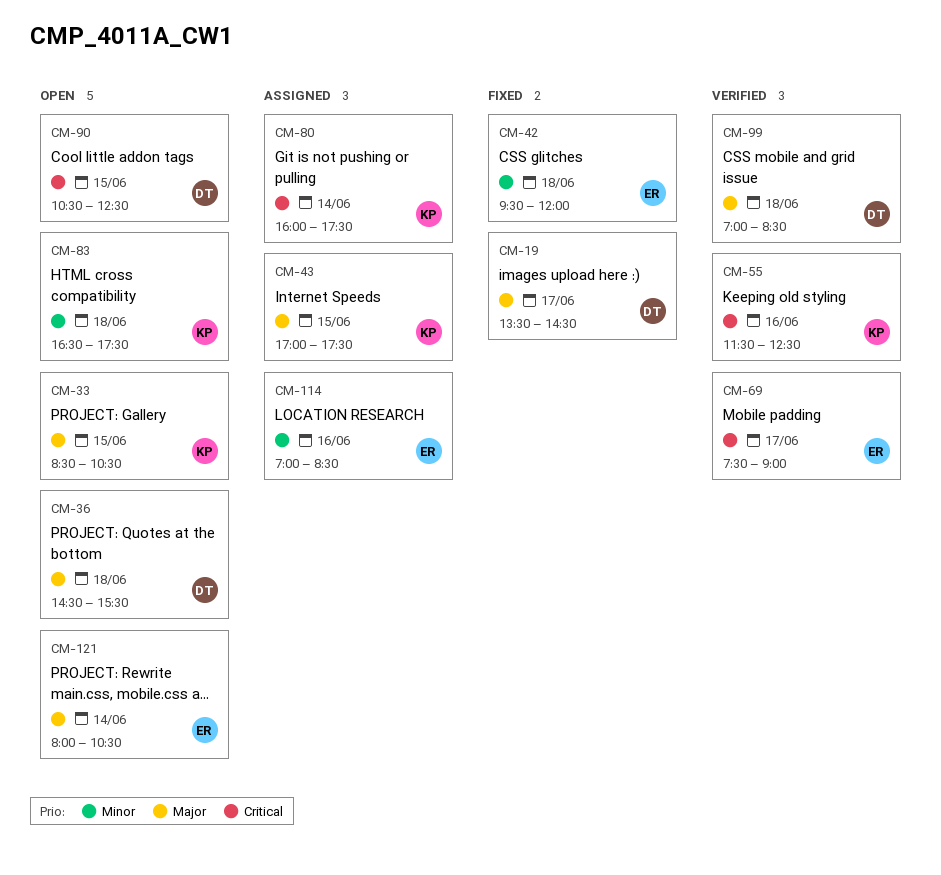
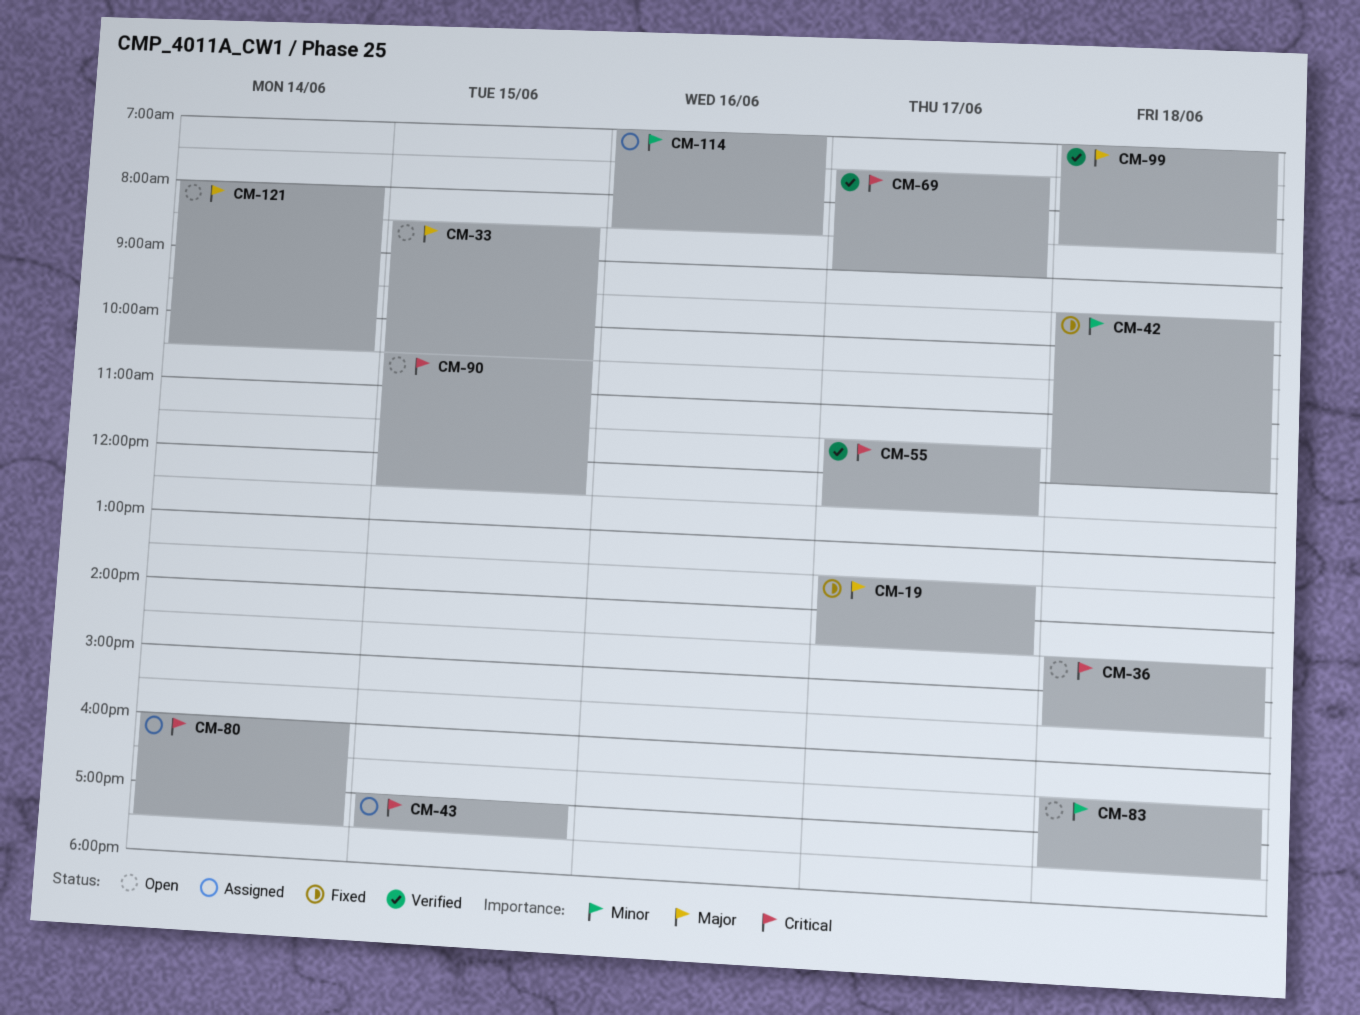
CM-36, priority: Major -> Critical
CM-43, priority: Major -> Critical
CM-55, day: Jun 16 -> Jun 17

